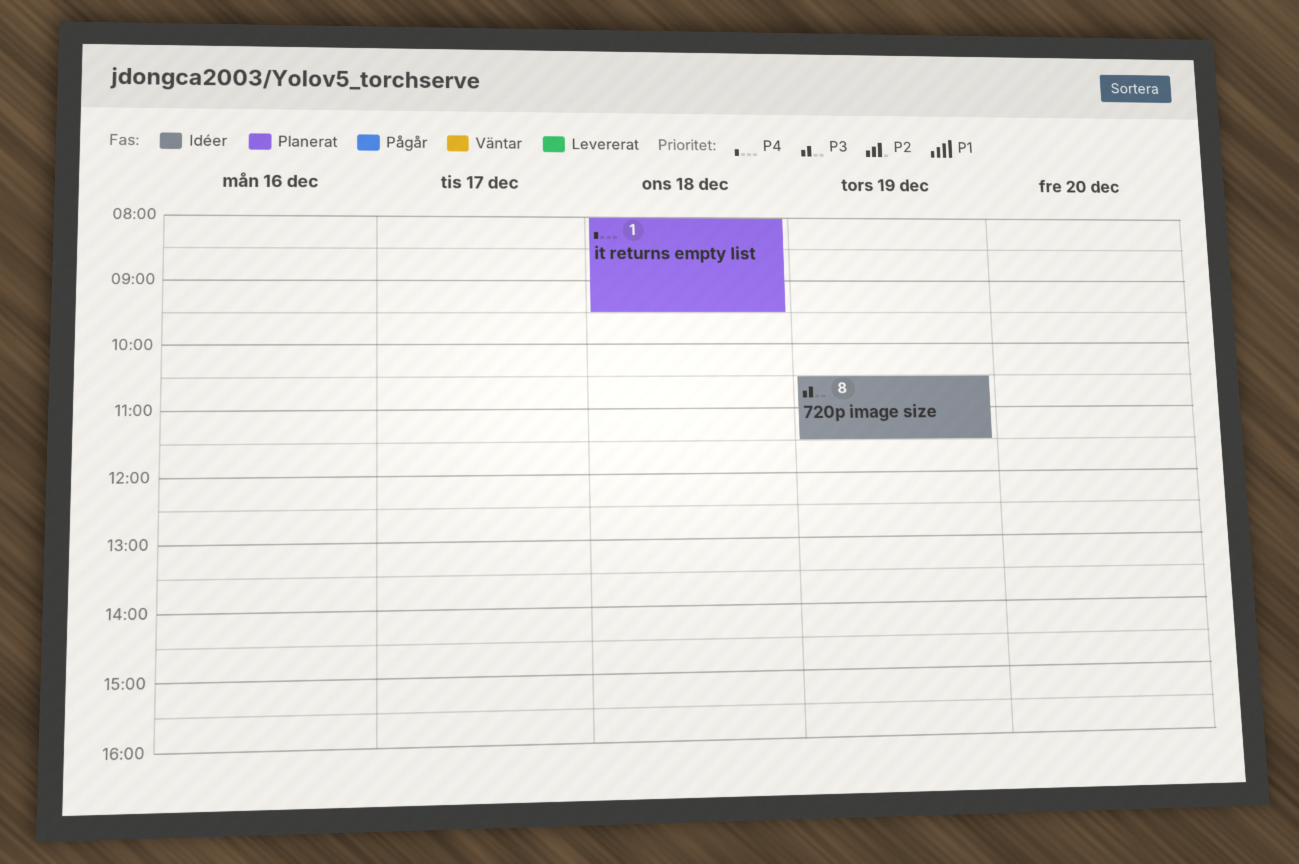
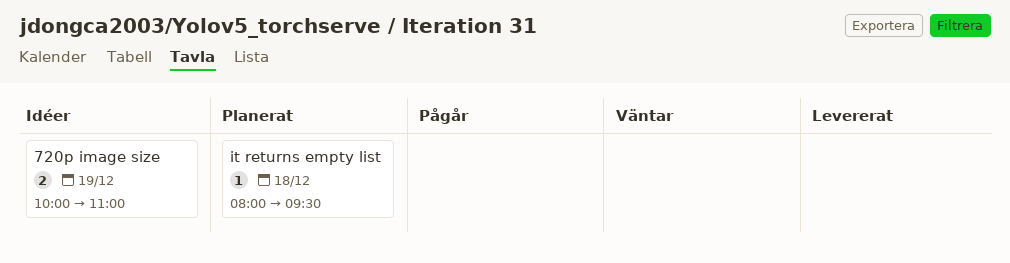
720p image size, estimate: 8 -> 2
720p image size, begins: 10:30 -> 10:00
720p image size, ends: 11:30 -> 11:00

